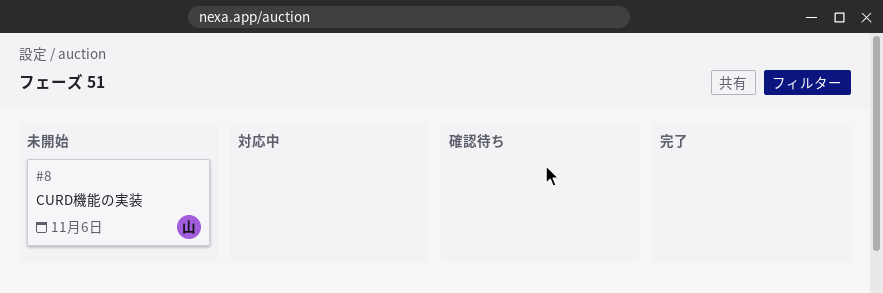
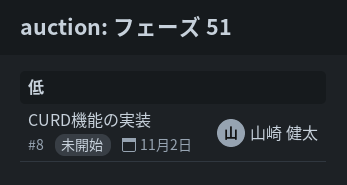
#8, due: Nov 6 -> Nov 2

